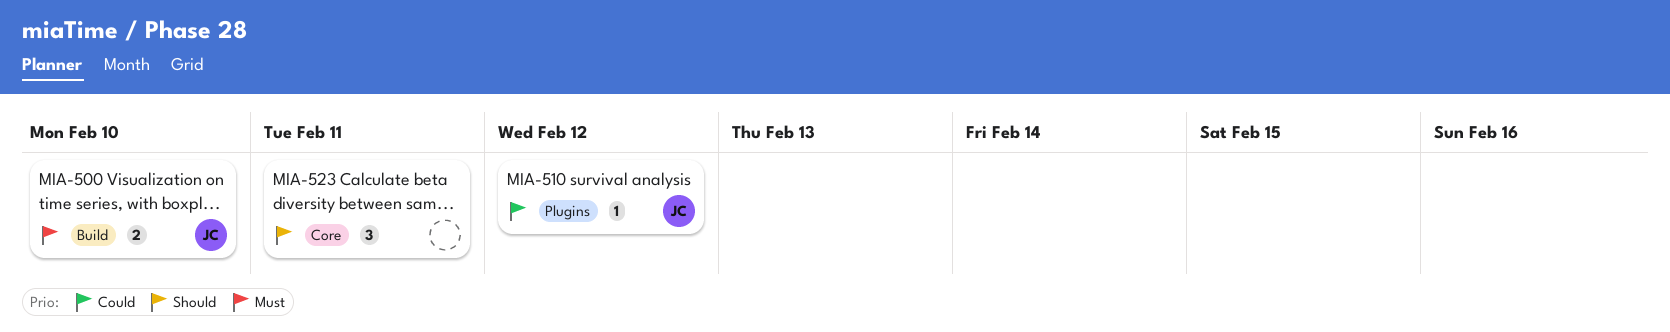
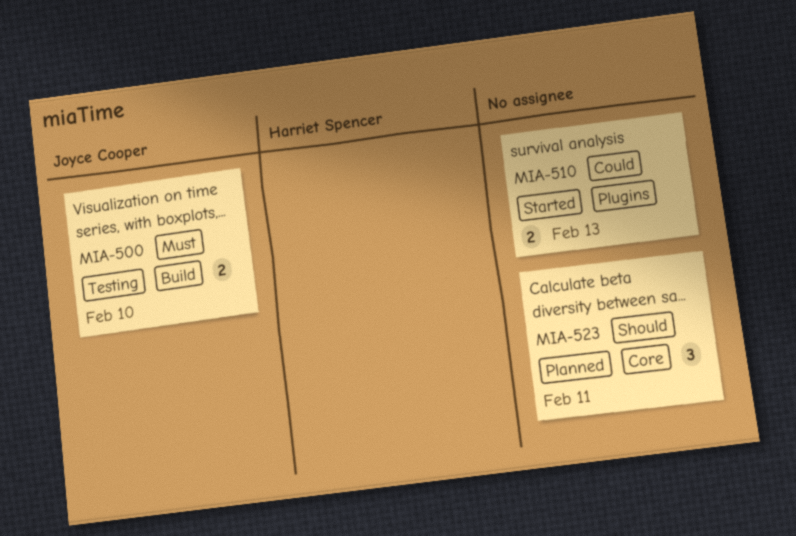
MIA-510, owner: Joyce Cooper -> none
MIA-510, estimate: 1 -> 2
MIA-510, due: Feb 12 -> Feb 13

